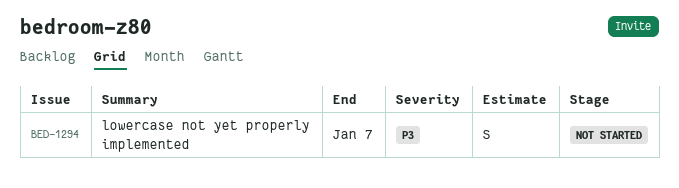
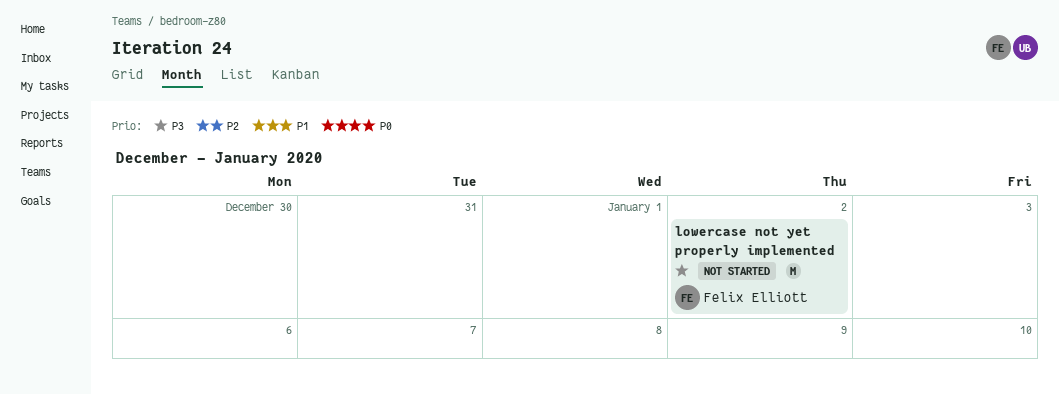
lowercase not yet properly implemented, estimate: S -> M
lowercase not yet properly implemented, due: Jan 7 -> Jan 2

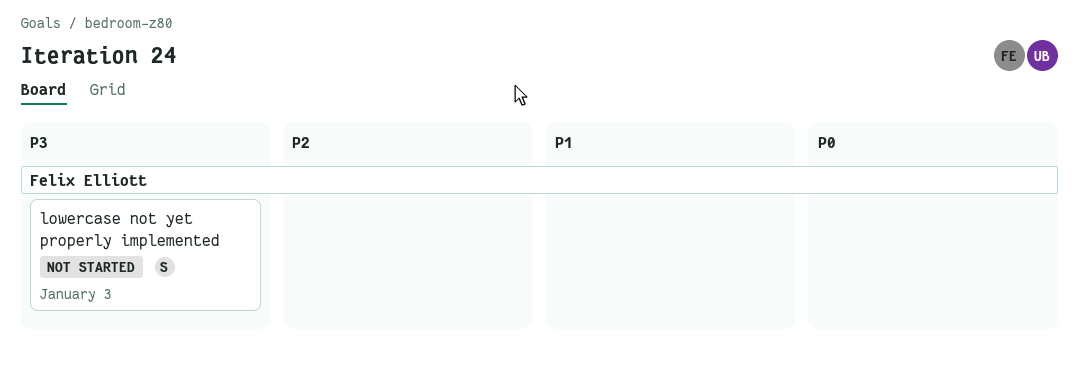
lowercase not yet properly implemented, estimate: M -> S
lowercase not yet properly implemented, due: Jan 2 -> Jan 3

